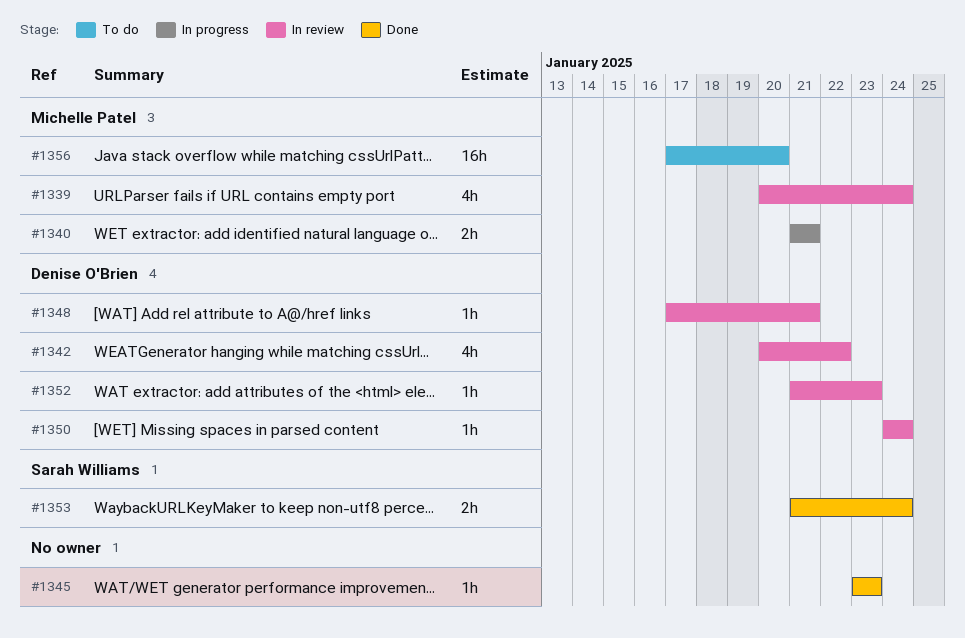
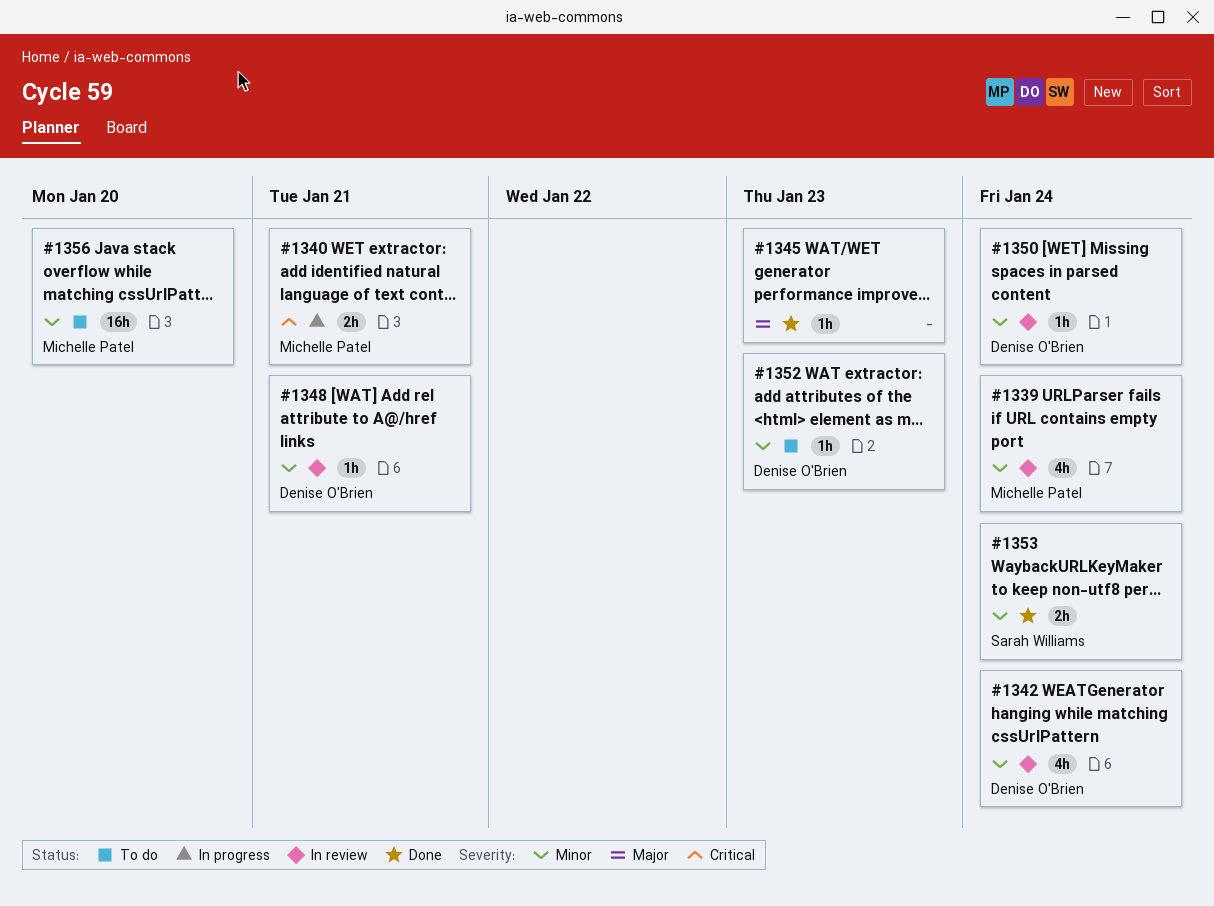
#1342, due: Jan 22 -> Jan 24
#1352, status: In review -> To do

